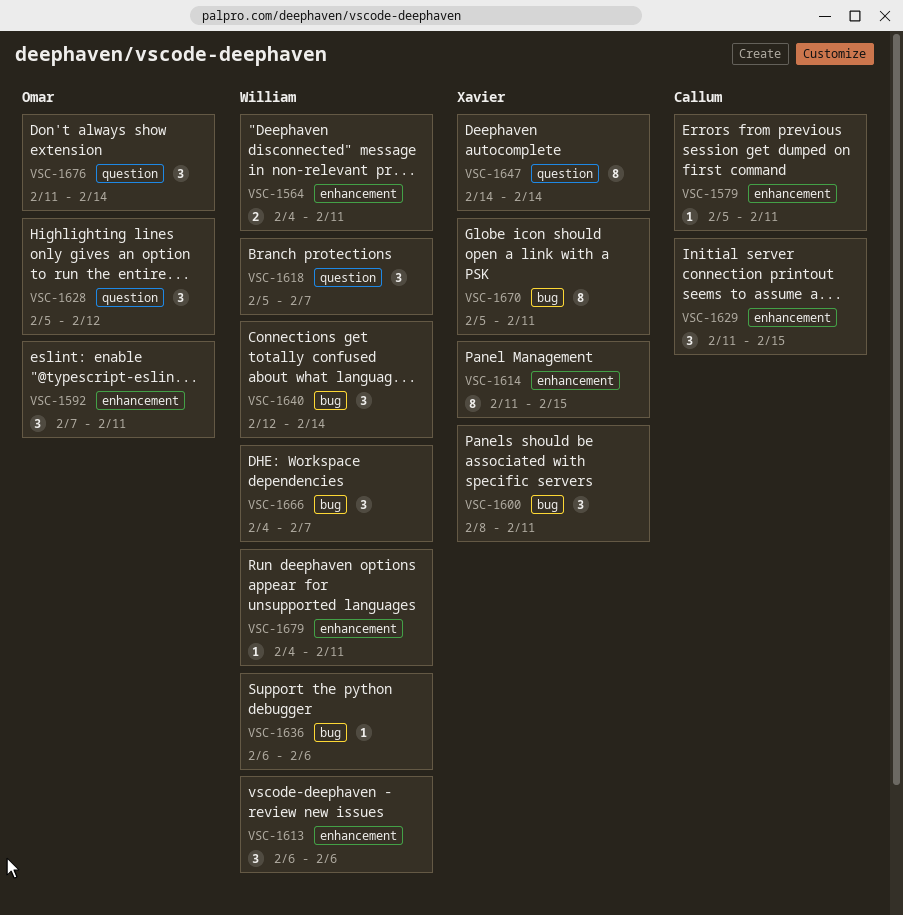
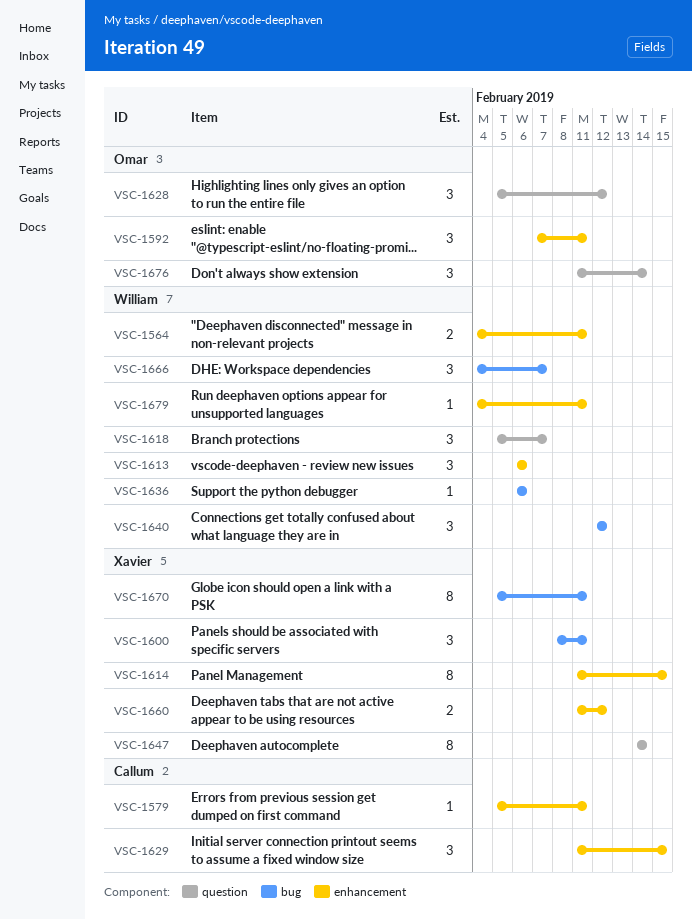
VSC-1640, due: Feb 14 -> Feb 12
VSC-1660: none -> present

